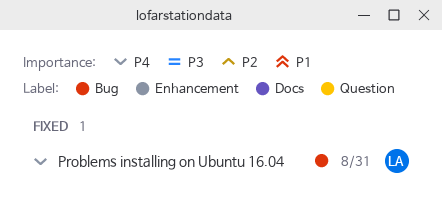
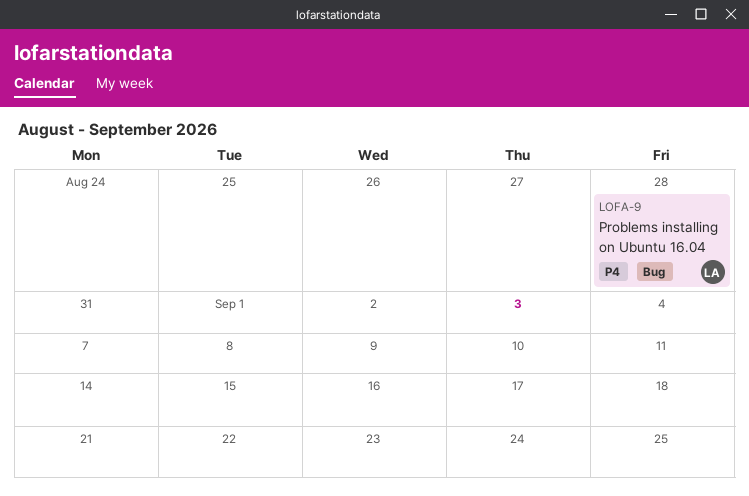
Problems installing on Ubuntu 16.04, due: Aug 31 -> Aug 28

